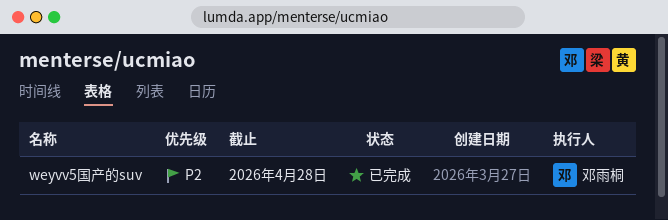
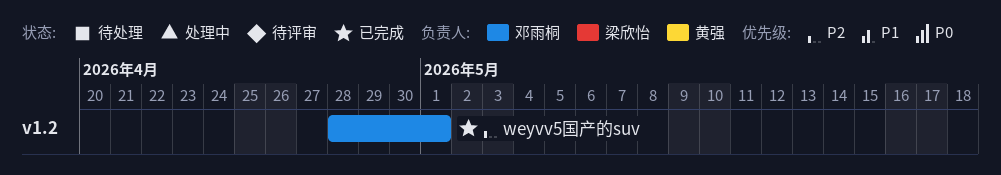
weyvv5国产的suv, due: Apr 28 -> May 1

